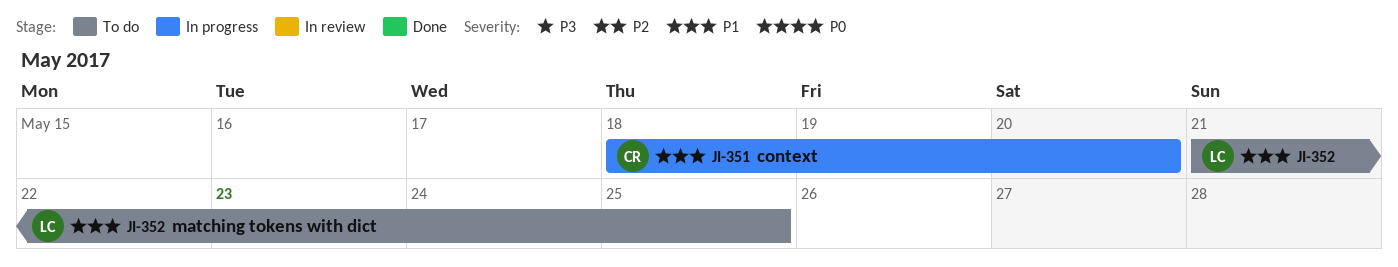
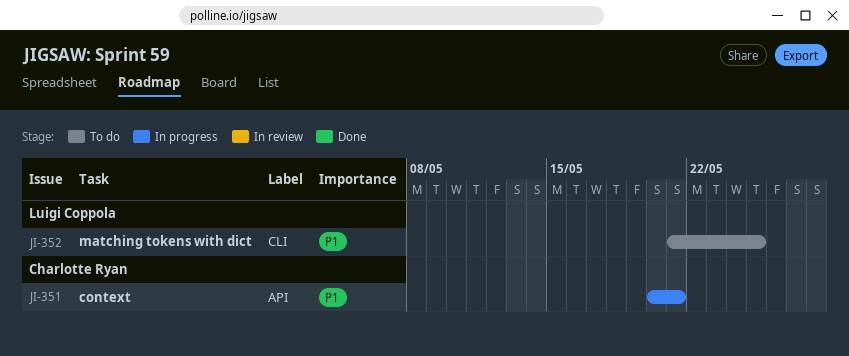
JI-351, start: May 18 -> May 20
JI-351, due: May 20 -> May 21

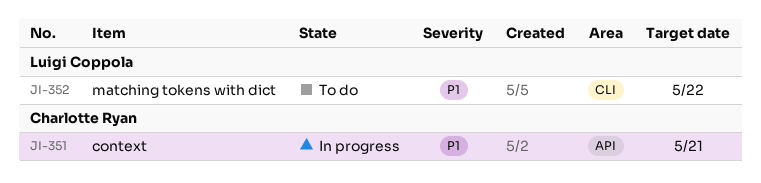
JI-352, due: May 25 -> May 22

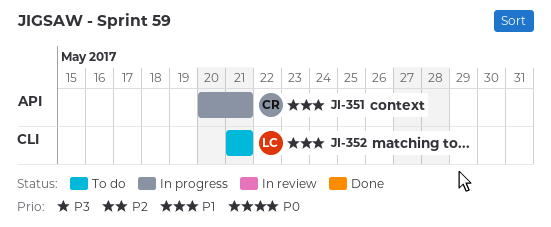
JI-352, due: May 22 -> May 21

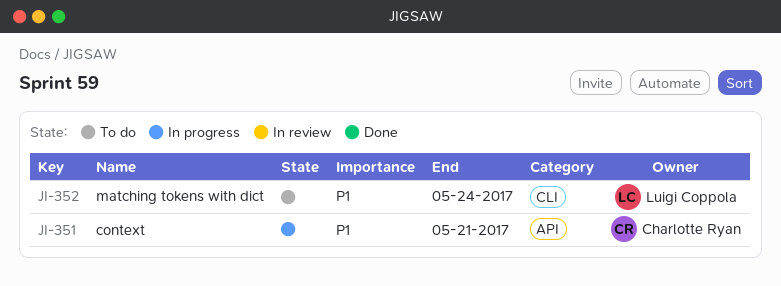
JI-352, due: May 21 -> May 24

